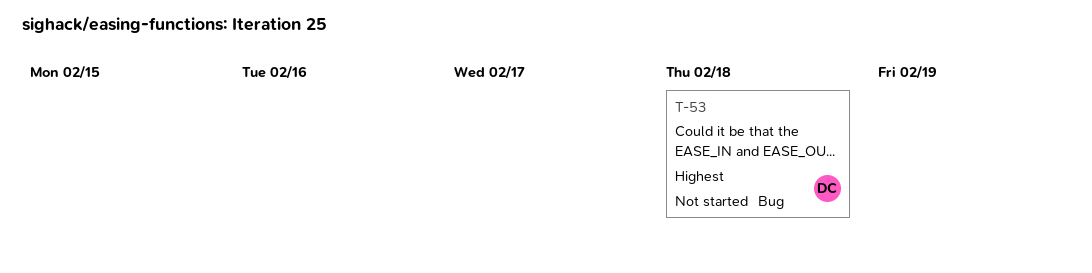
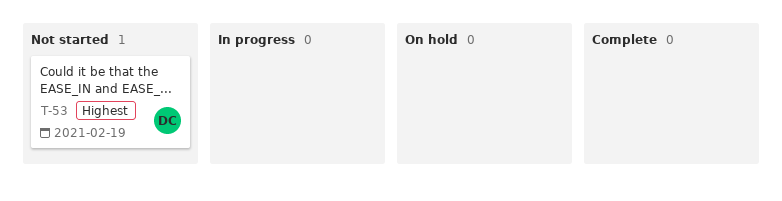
T-53, due: Feb 18 -> Feb 19

